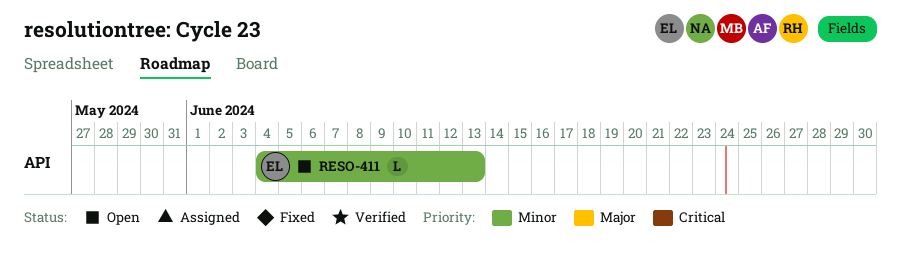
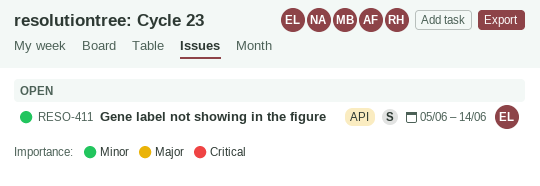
RESO-411, estimate: L -> S
RESO-411, start: Jun 4 -> Jun 5
RESO-411, due: Jun 13 -> Jun 14

